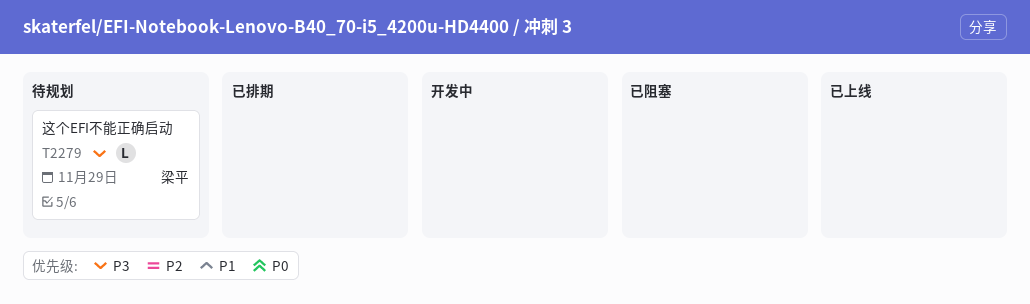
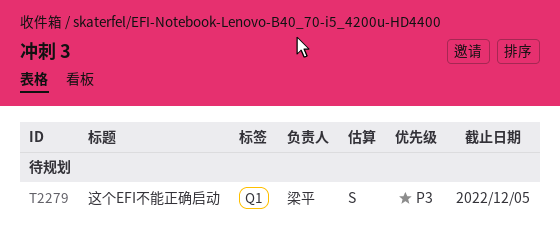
T2279, estimate: L -> S
T2279, due: Nov 29 -> Dec 5

